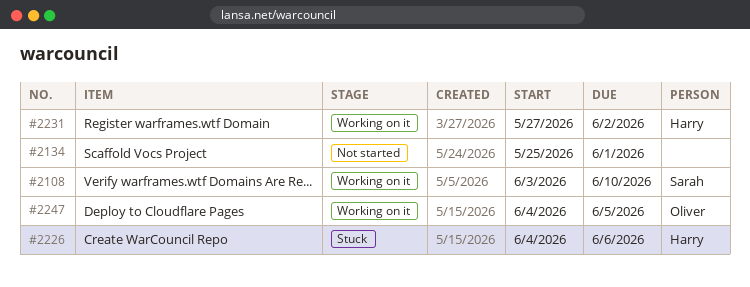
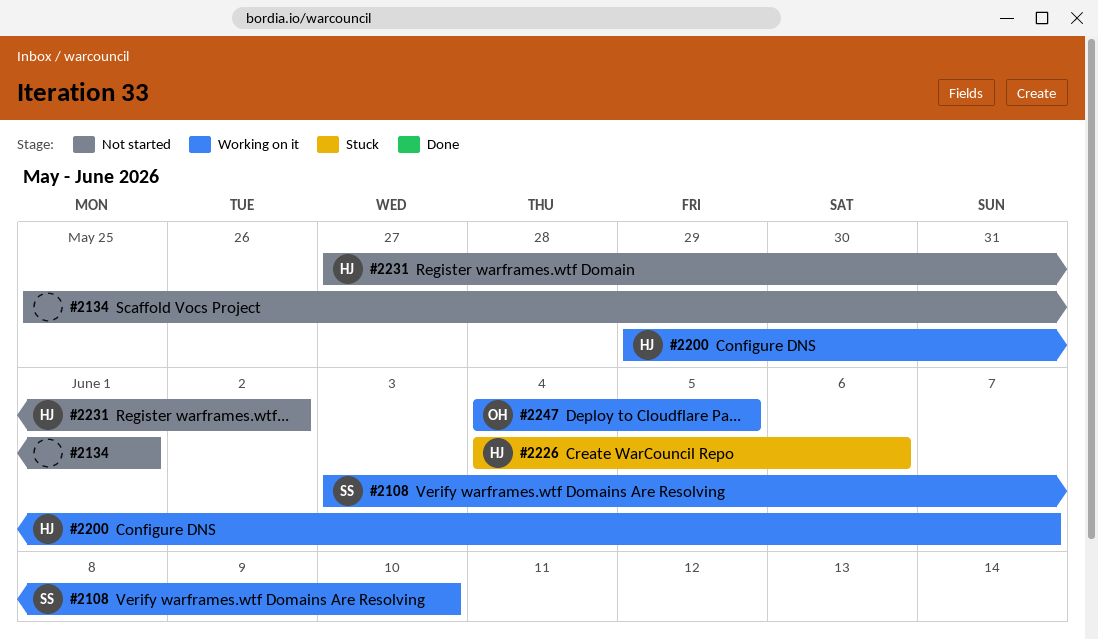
#2200: none -> present
#2231, status: Working on it -> Not started

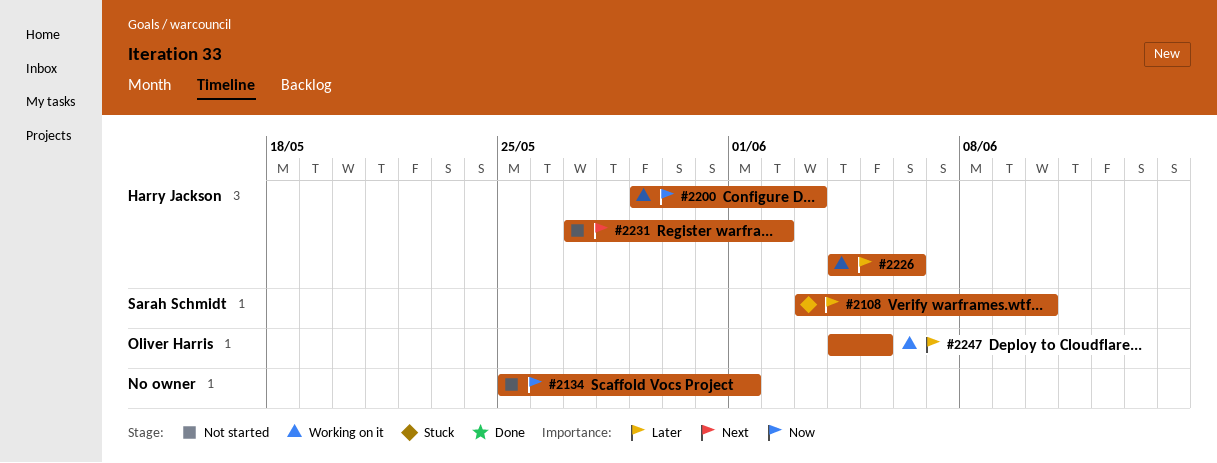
#2108, status: Working on it -> Stuck
#2200, due: Jun 7 -> Jun 3
#2226, status: Stuck -> Working on it

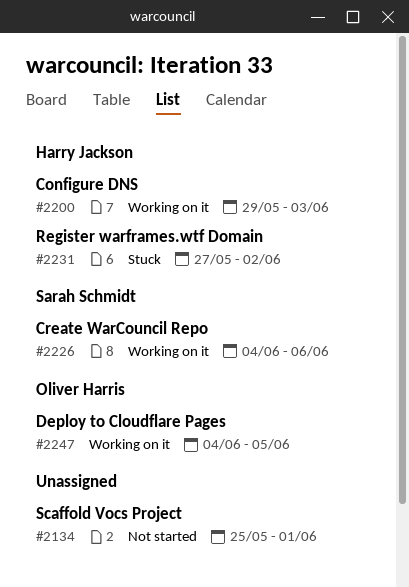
#2108: present -> none
#2226, owner: Harry Jackson -> Sarah Schmidt
#2231, status: Not started -> Stuck

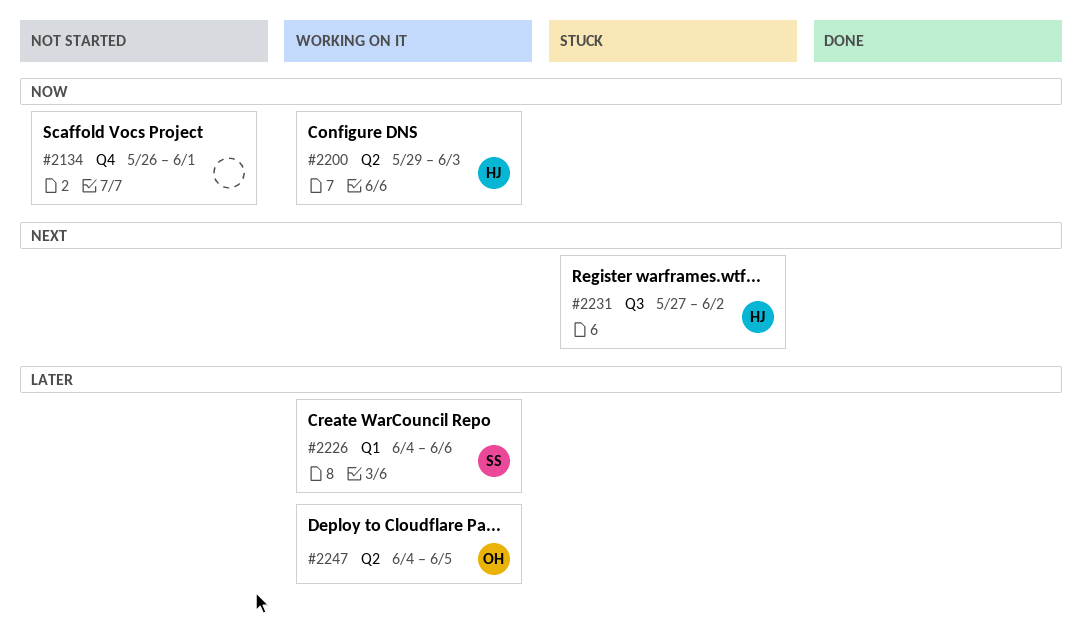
#2134, start: May 25 -> May 26

